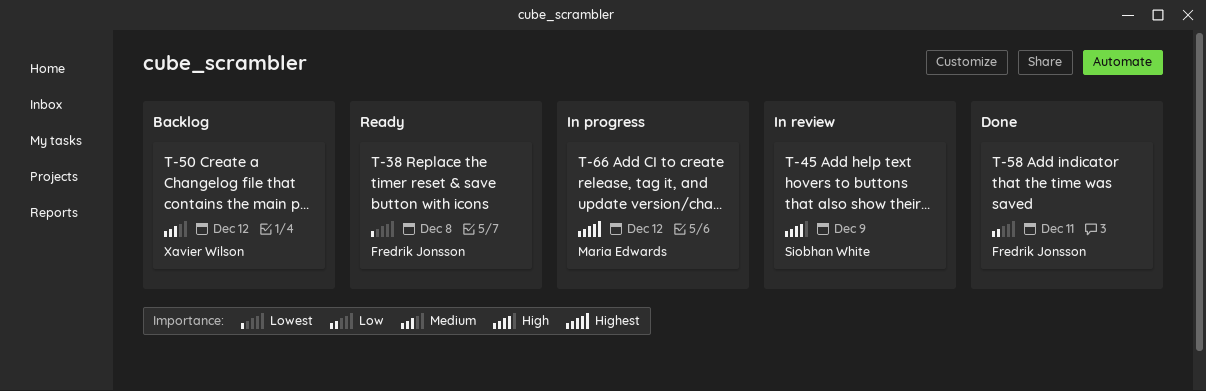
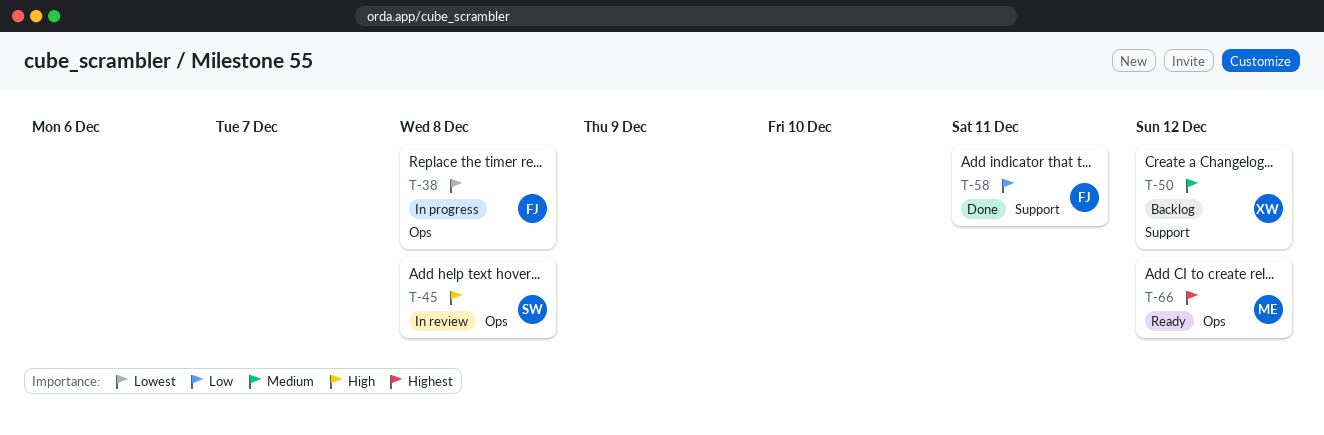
T-38, status: Ready -> In progress
T-45, due: Dec 9 -> Dec 8
T-66, status: In progress -> Ready

